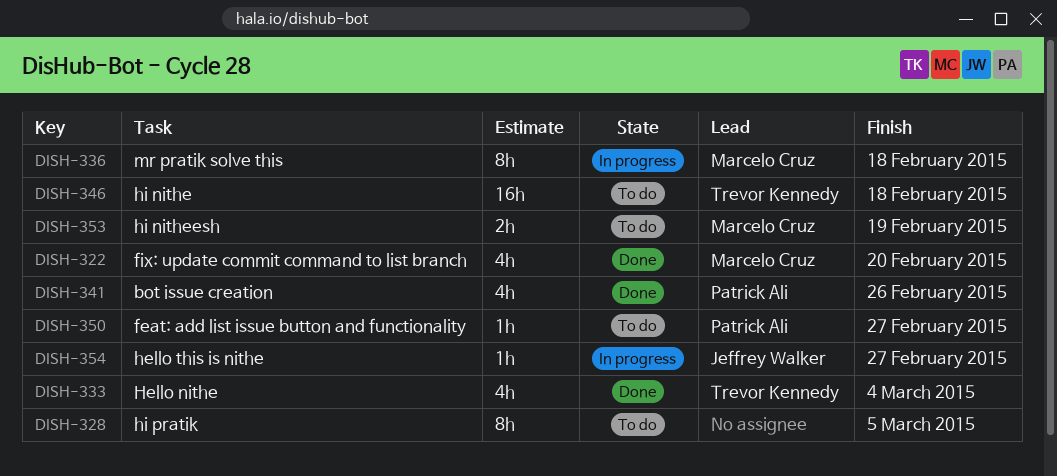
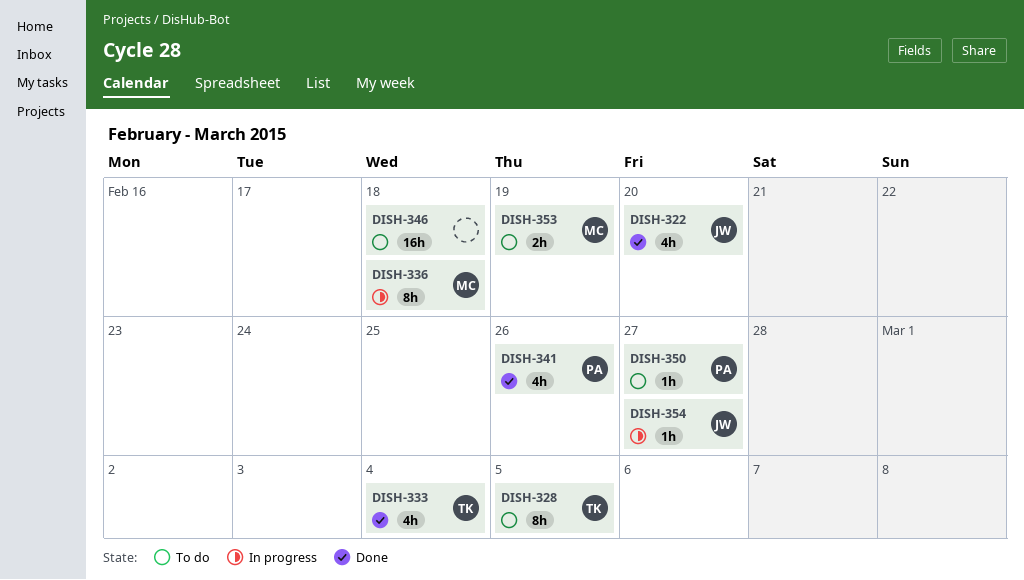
DISH-322, owner: Marcelo Cruz -> Jeffrey Walker
DISH-328, owner: none -> Trevor Kennedy
DISH-346, owner: Trevor Kennedy -> none

